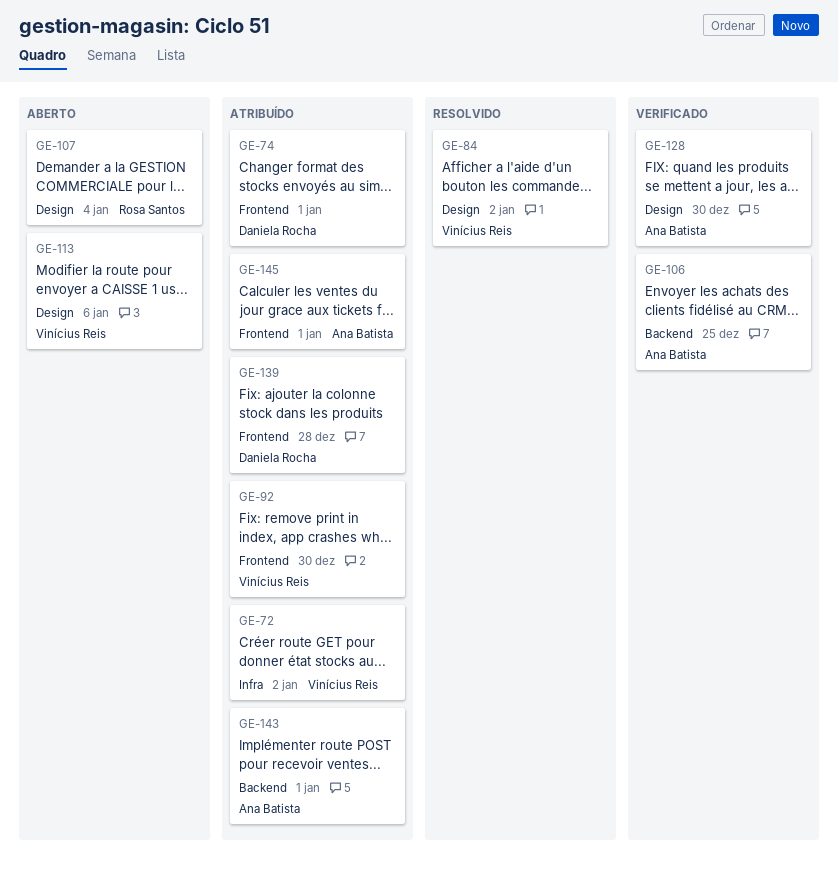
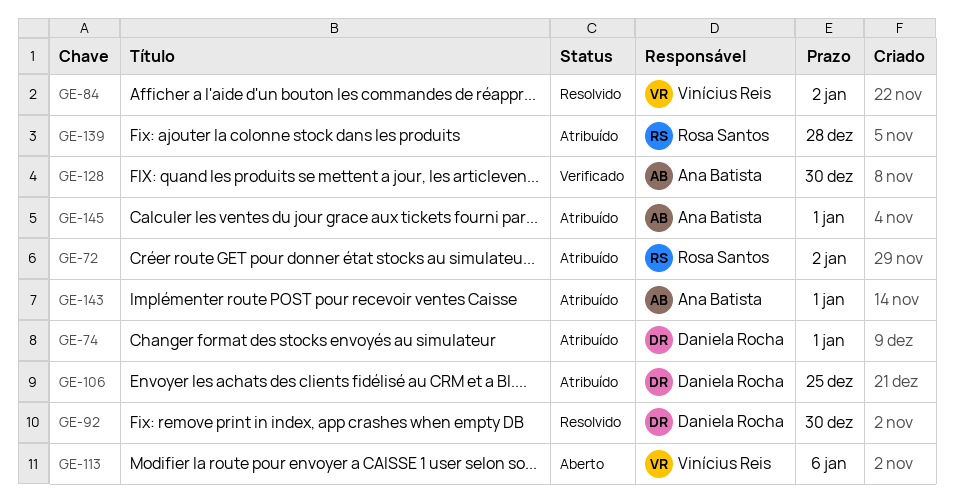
GE-72, owner: Vinícius Reis -> Rosa Santos
GE-92, status: Atribuído -> Resolvido
GE-92, owner: Vinícius Reis -> Daniela Rocha
GE-106, status: Verificado -> Atribuído
GE-106, owner: Ana Batista -> Daniela Rocha
GE-107: present -> none
GE-139, owner: Daniela Rocha -> Rosa Santos

